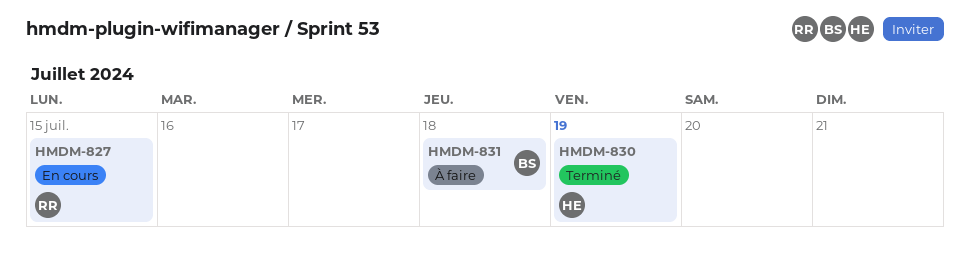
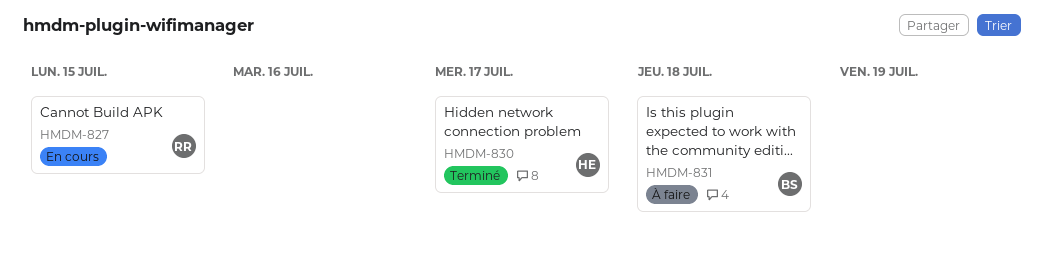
HMDM-830, due: Jul 19 -> Jul 17

